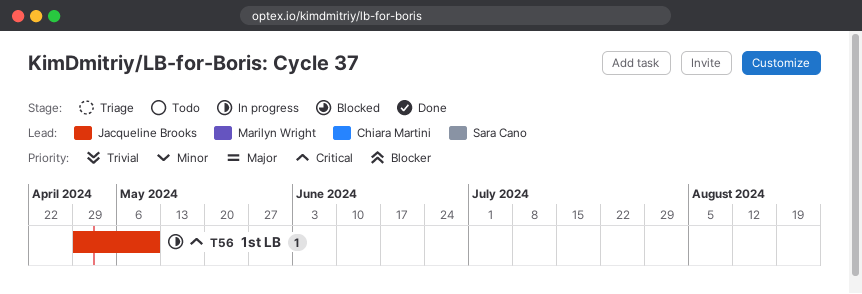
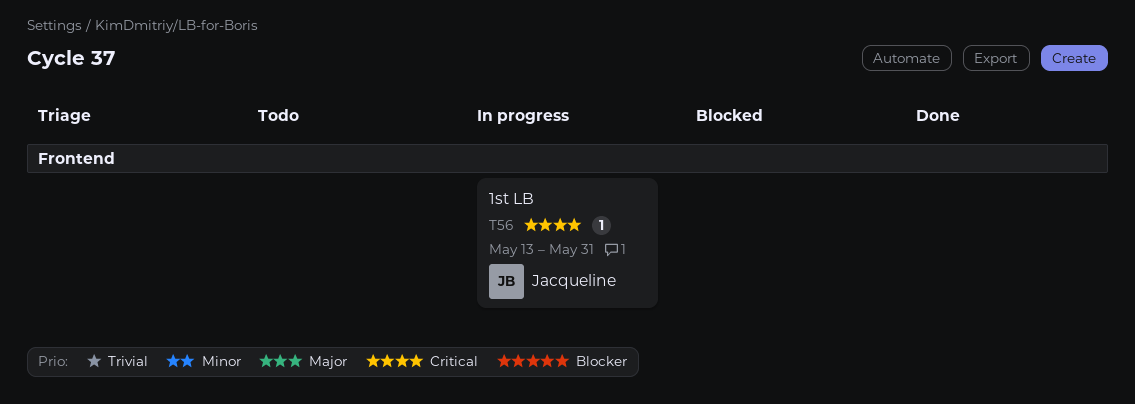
T56, start: Apr 29 -> May 13
T56, due: May 10 -> May 31

